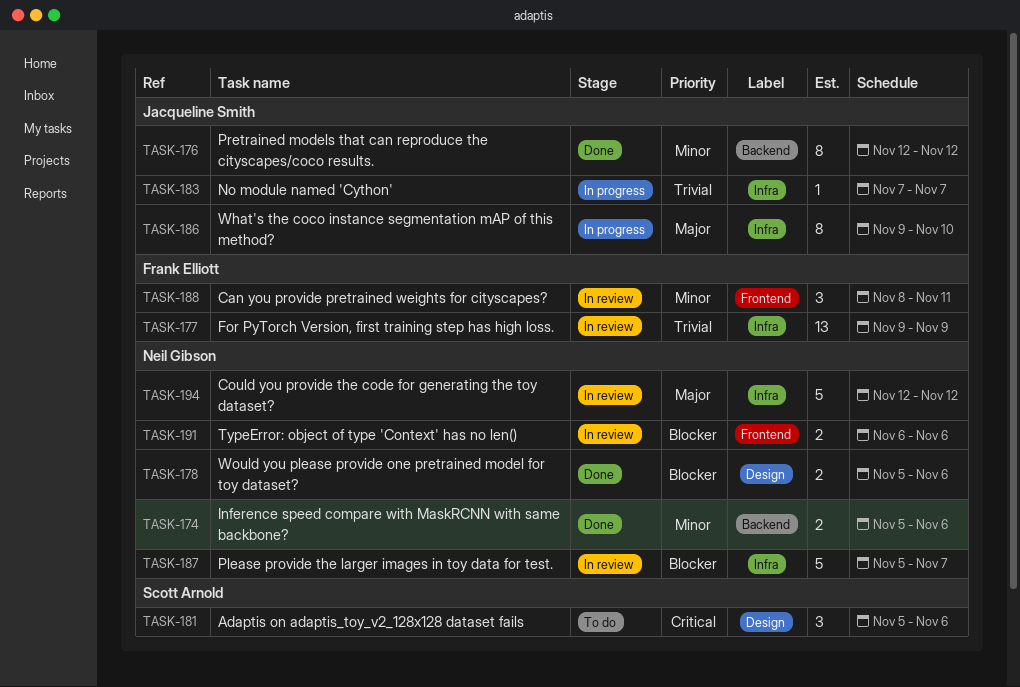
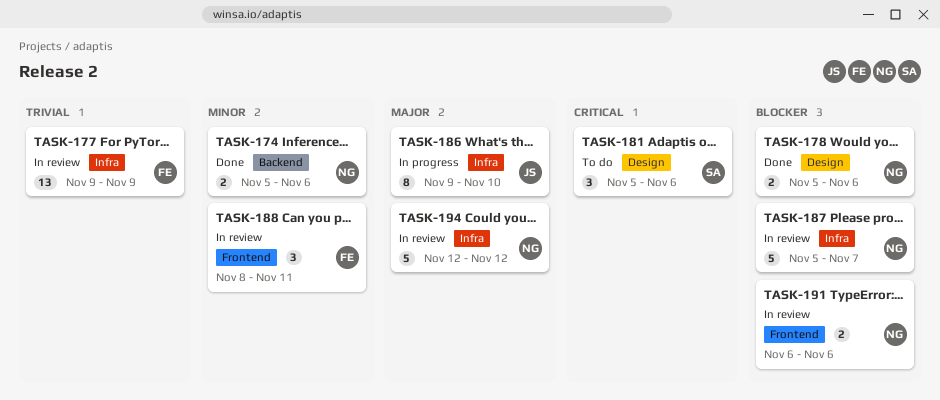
TASK-176: present -> none
TASK-183: present -> none

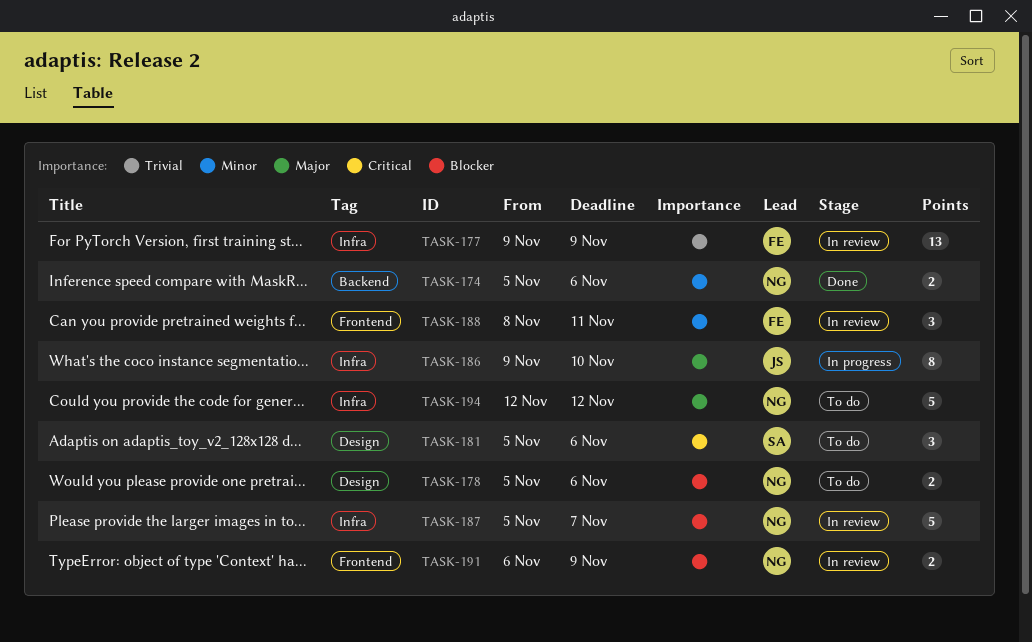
TASK-178, status: Done -> To do
TASK-191, due: Nov 6 -> Nov 9
TASK-194, status: In review -> To do

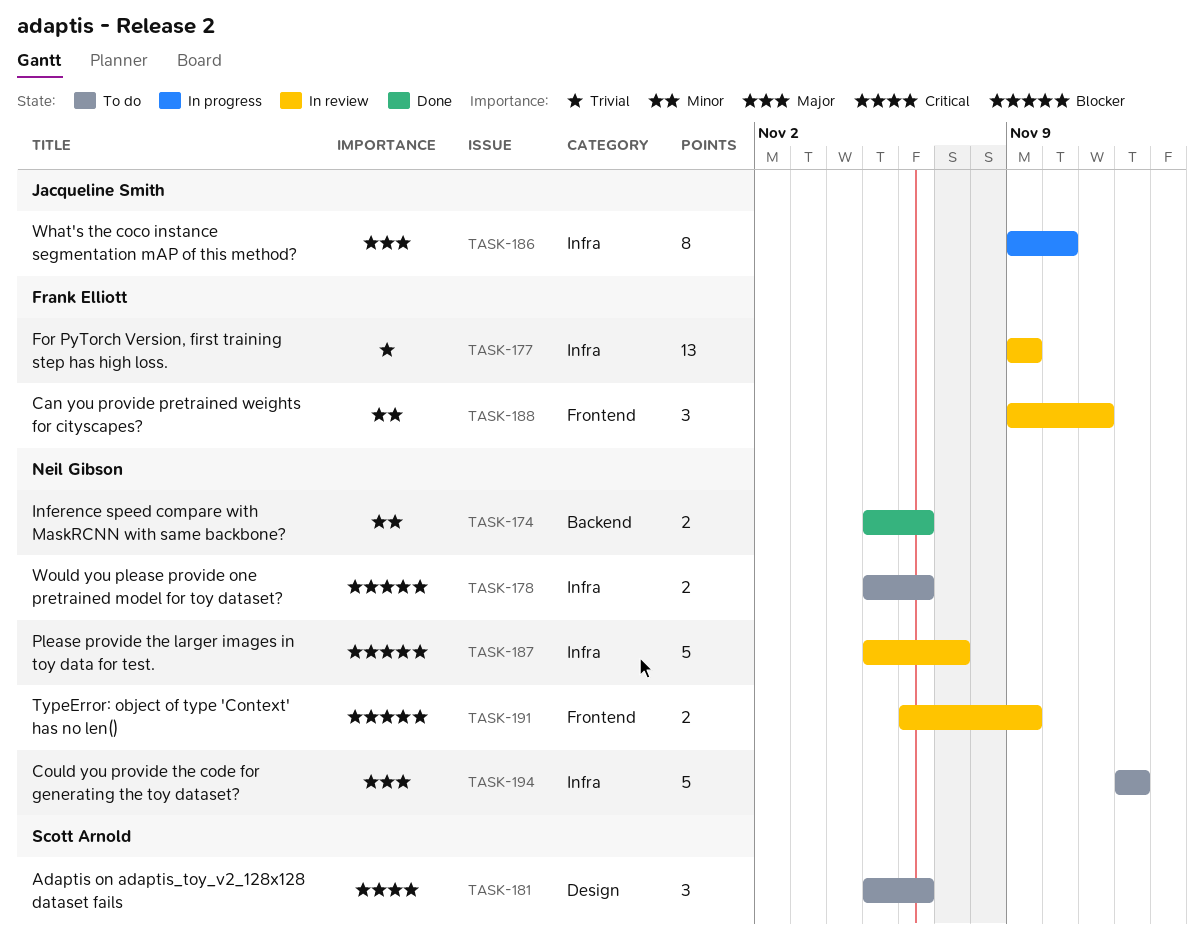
TASK-178, label: Design -> Infra
TASK-188, start: Nov 8 -> Nov 9

